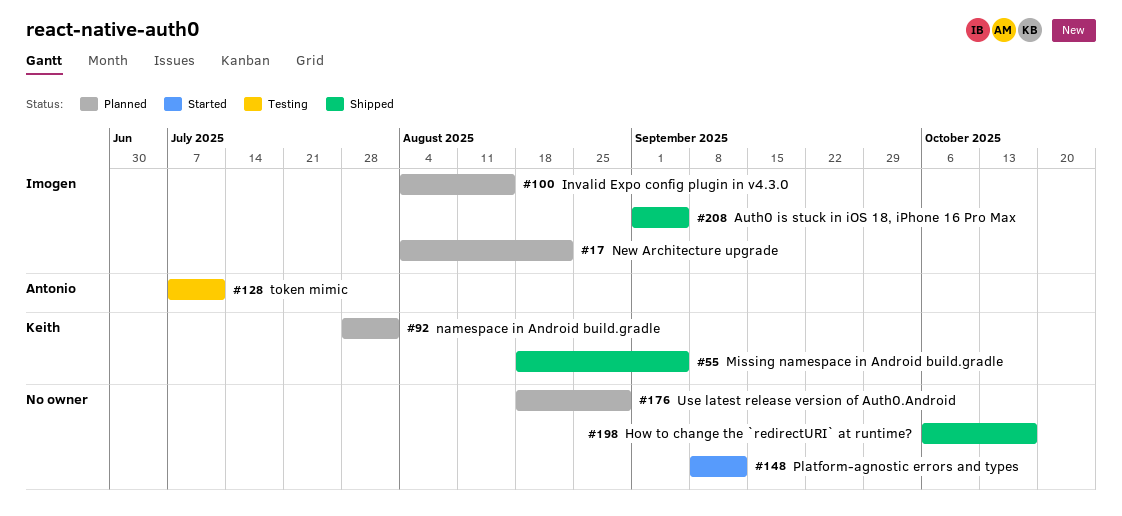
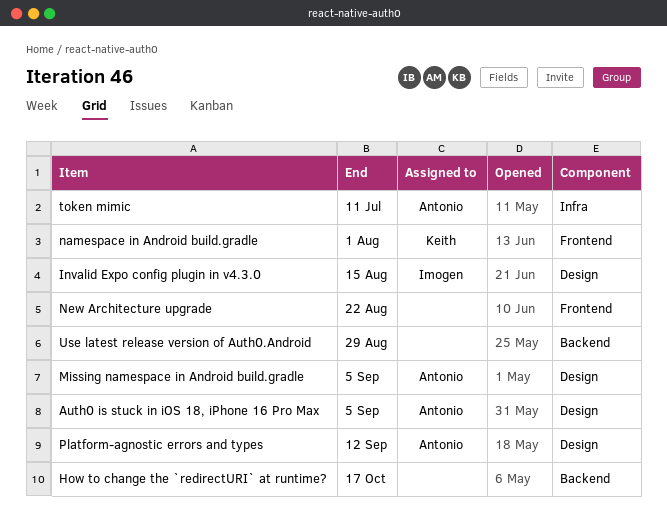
Auth0 is stuck in iOS 18, iPhone 16 Pro Max, owner: Imogen -> Antonio
Missing namespace in Android build.gradle, owner: Keith -> Antonio
New Architecture upgrade, owner: Imogen -> none
Platform-agnostic errors and types, owner: none -> Antonio

